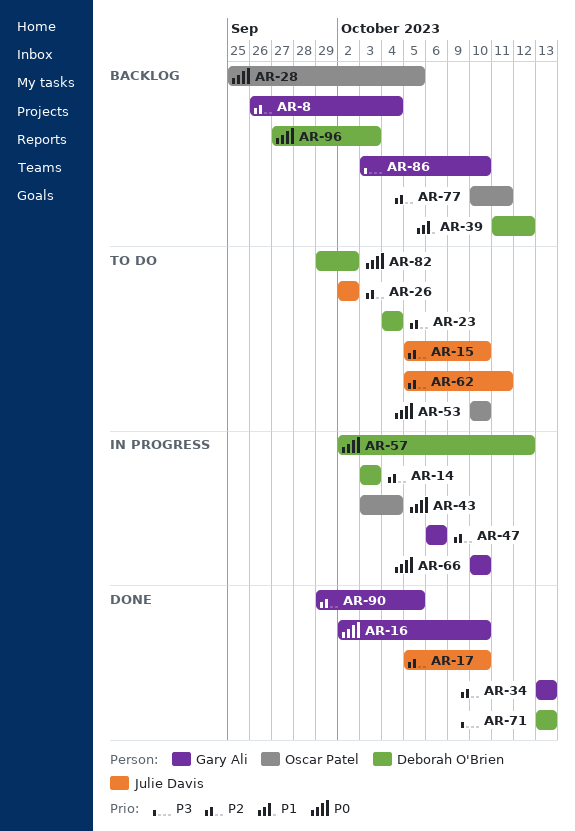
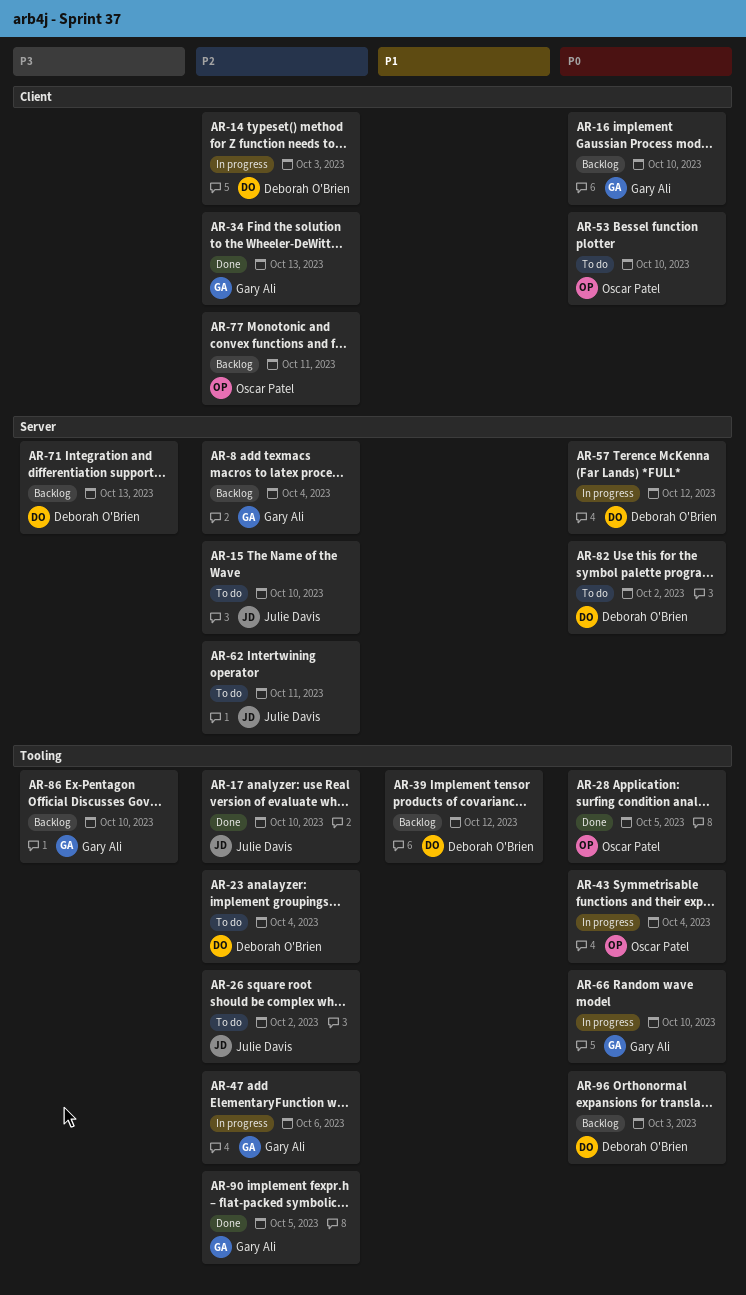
AR-16, status: Done -> Backlog
AR-28, status: Backlog -> Done
AR-71, status: Done -> Backlog

